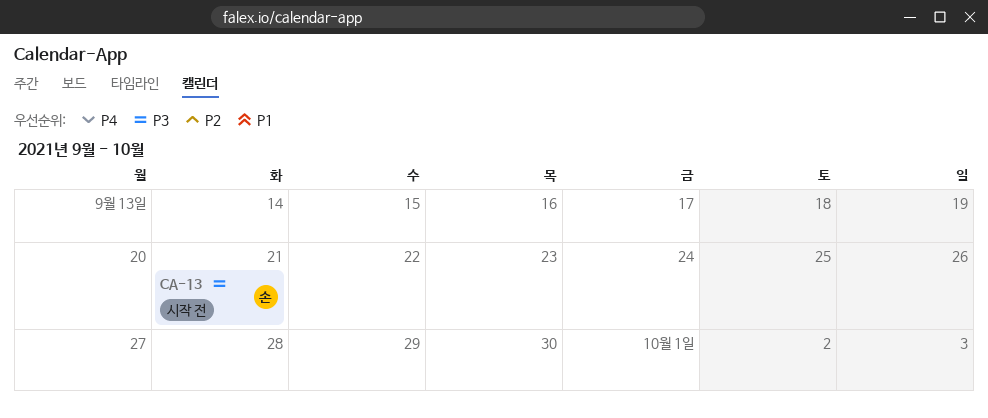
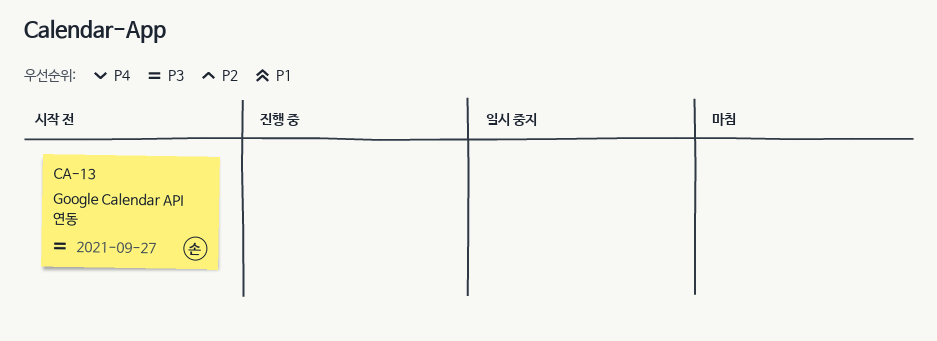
CA-13, due: Sep 21 -> Sep 27

